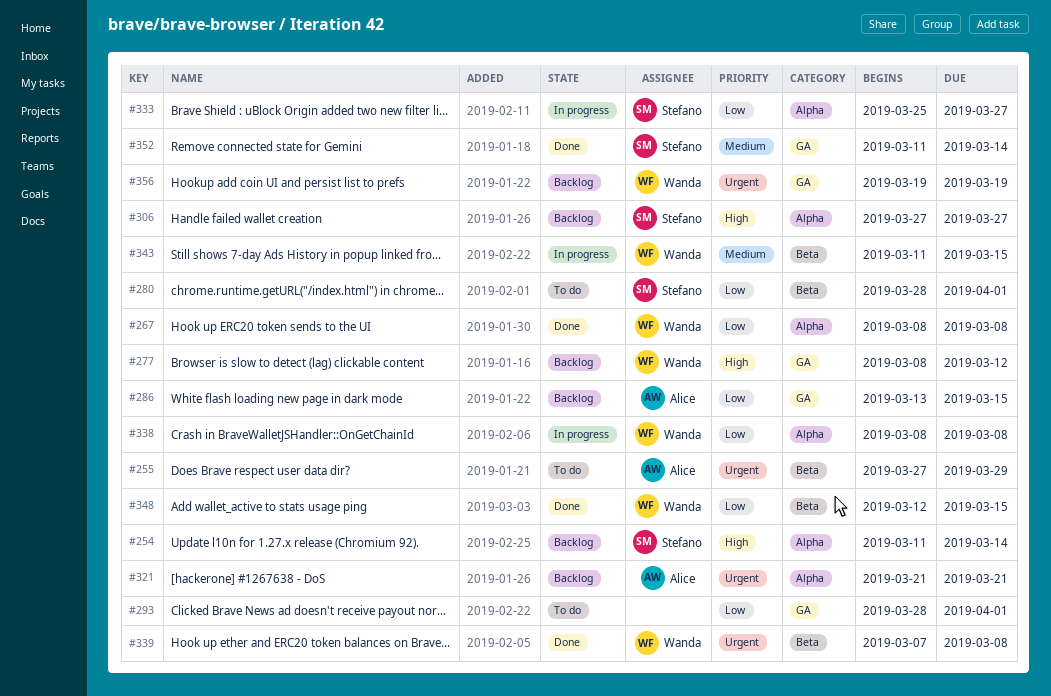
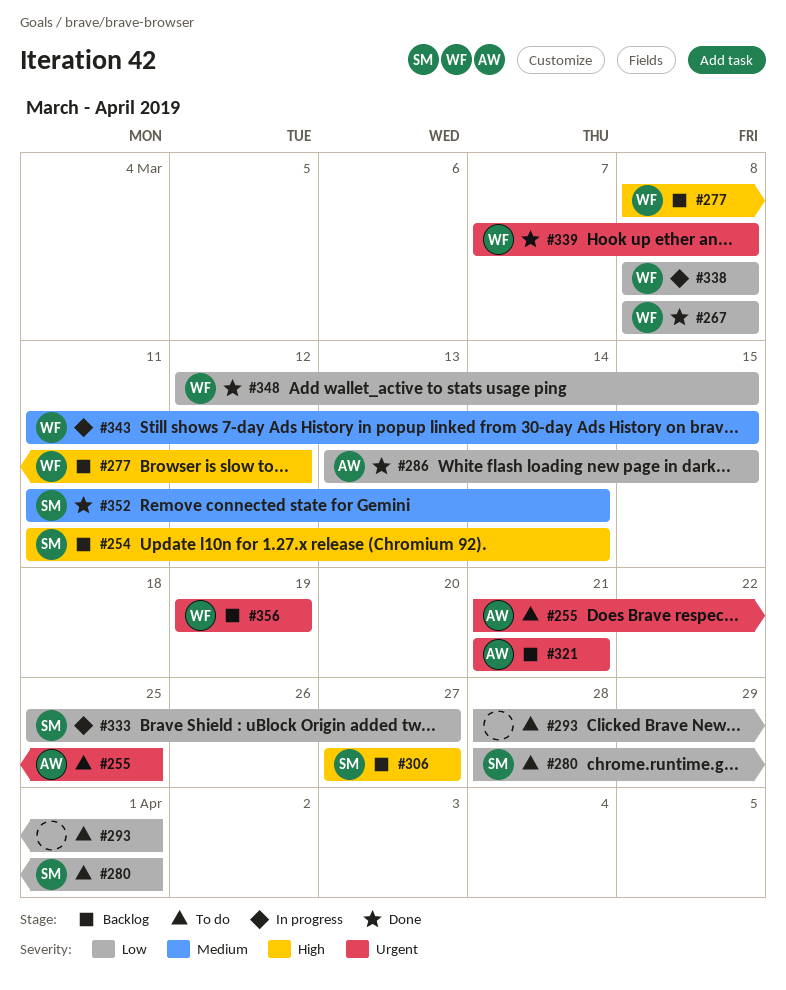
#255, start: Mar 27 -> Mar 21
#255, due: Mar 29 -> Mar 25
#286, status: Backlog -> Done

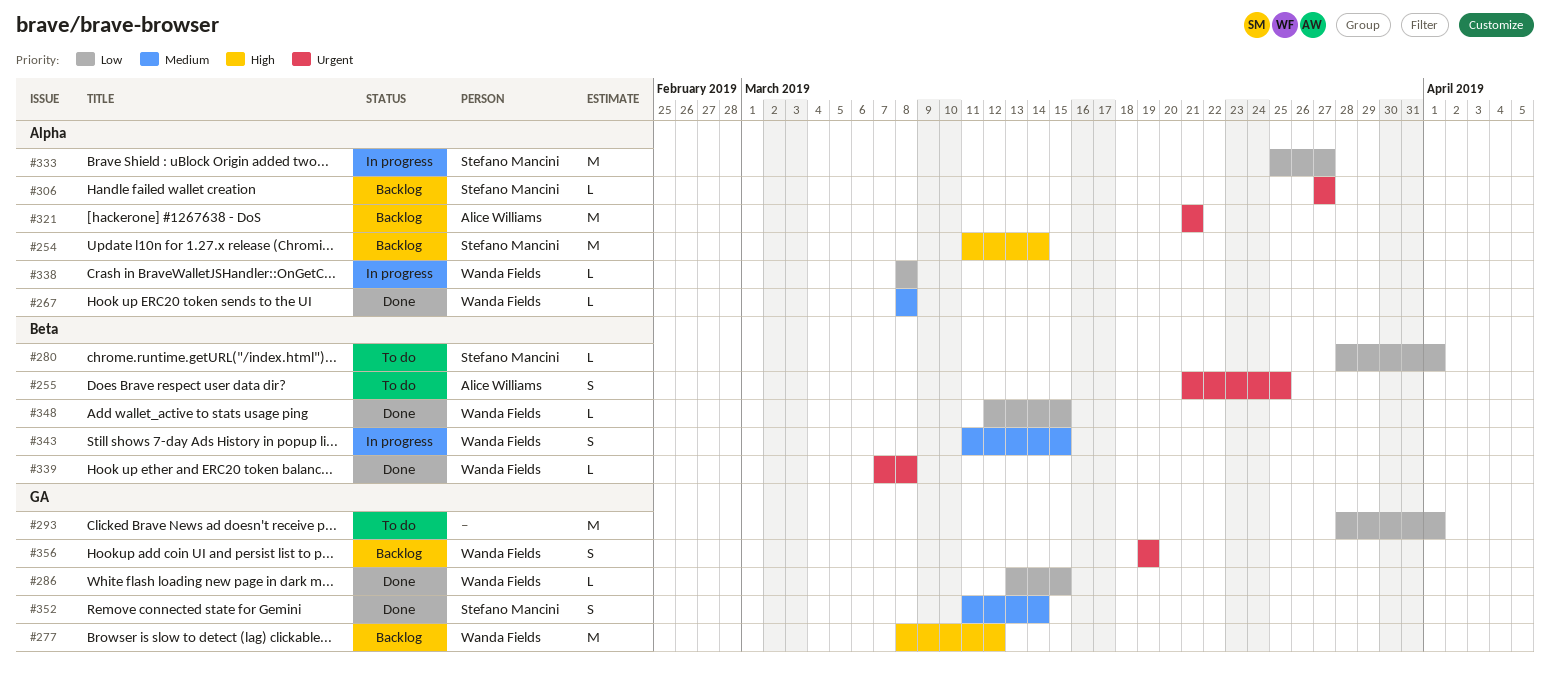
#267, priority: Low -> Medium
#286, owner: Alice Williams -> Wanda Fields
#306, priority: High -> Urgent

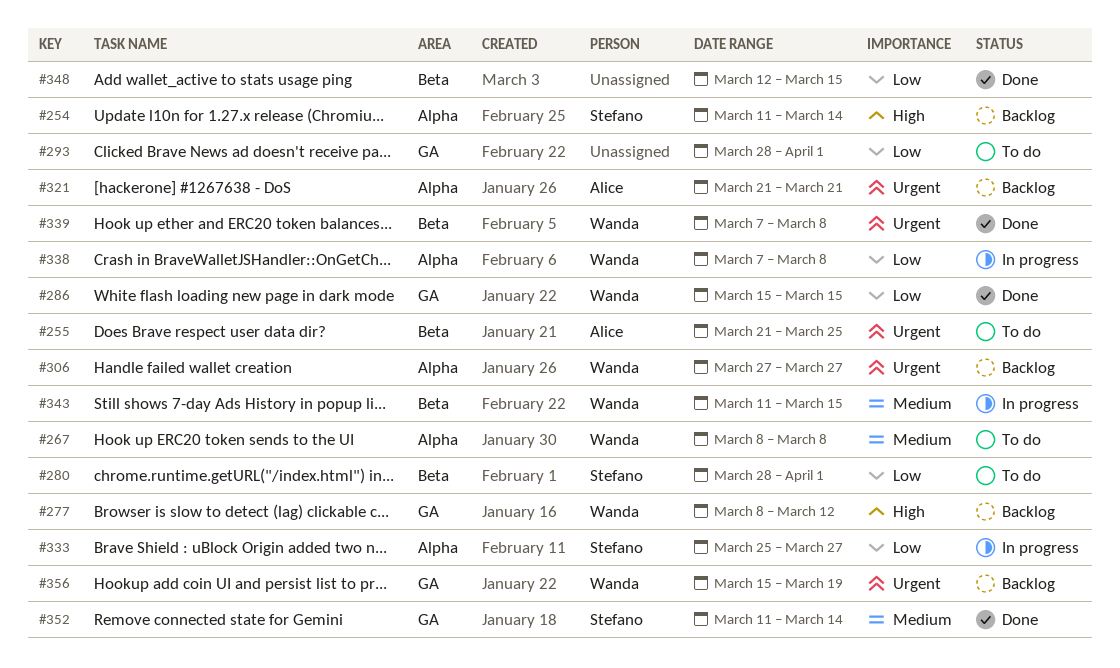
#267, status: Done -> To do
#286, start: Mar 13 -> Mar 15
#306, owner: Stefano Mancini -> Wanda Fields
#338, start: Mar 8 -> Mar 7
#348, owner: Wanda Fields -> none
#356, start: Mar 19 -> Mar 15

